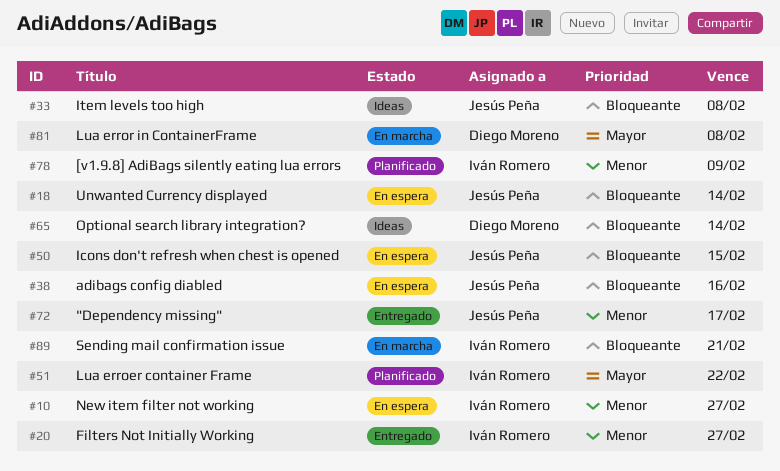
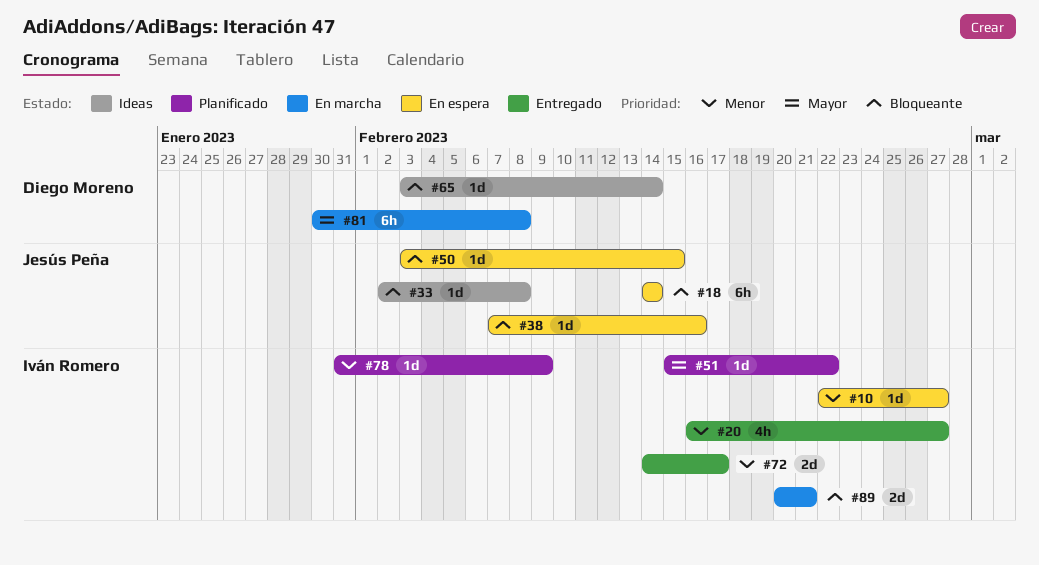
#72, owner: Jesús Peña -> Iván Romero

